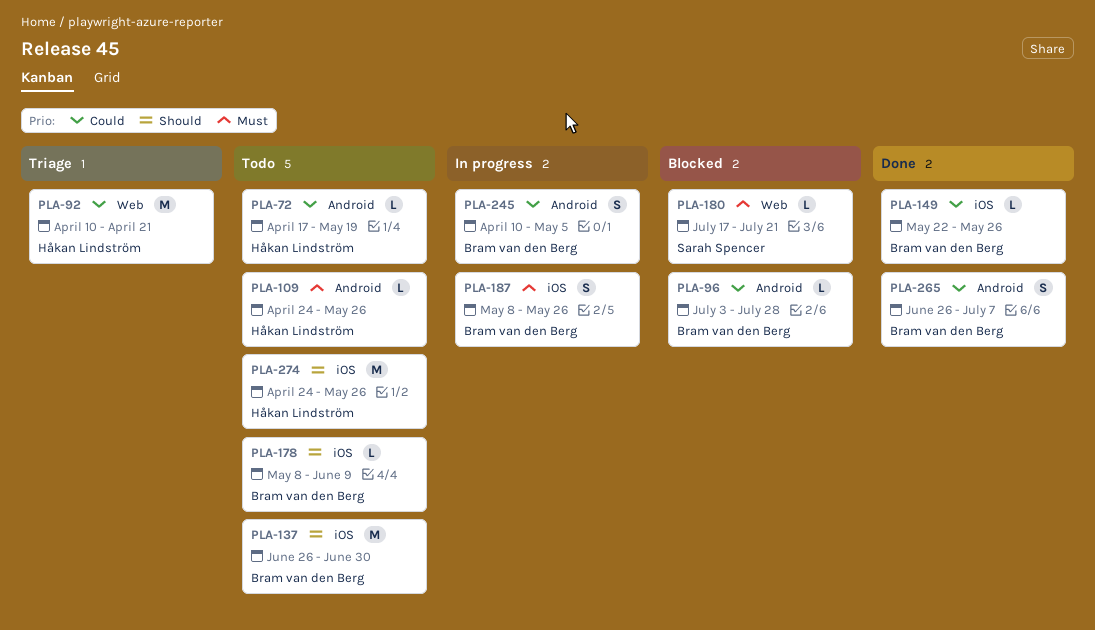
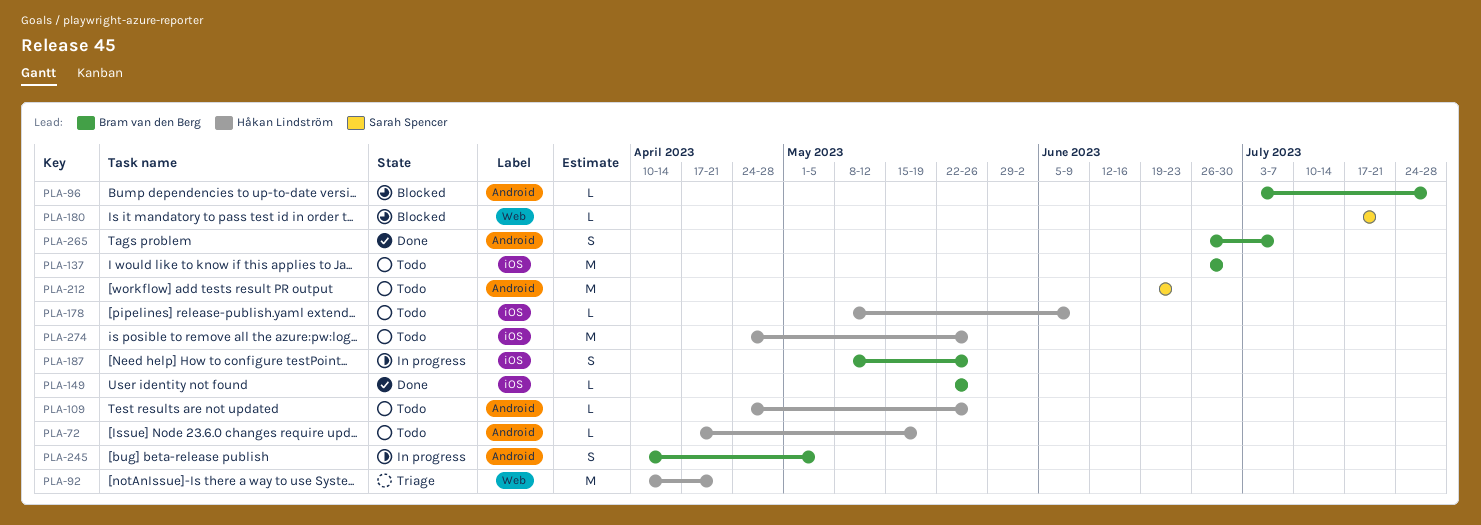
PLA-178, owner: Bram van den Berg -> Håkan Lindström
PLA-212: none -> present

